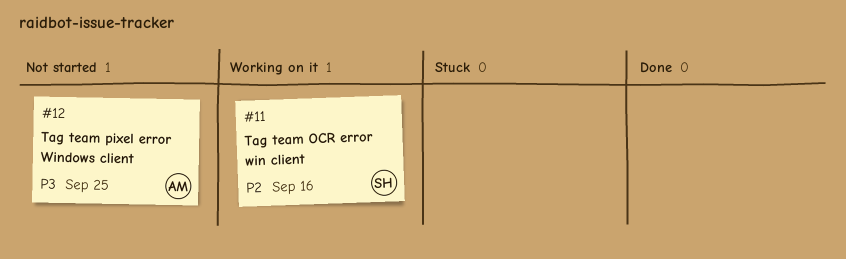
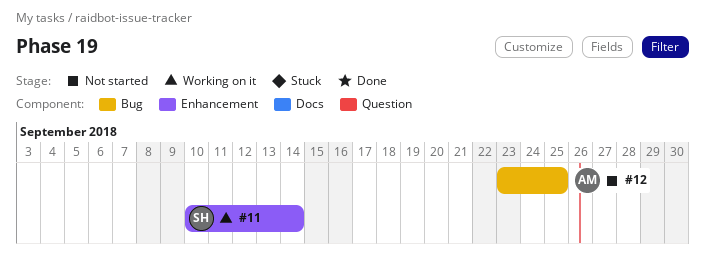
#11, due: Sep 16 -> Sep 14

